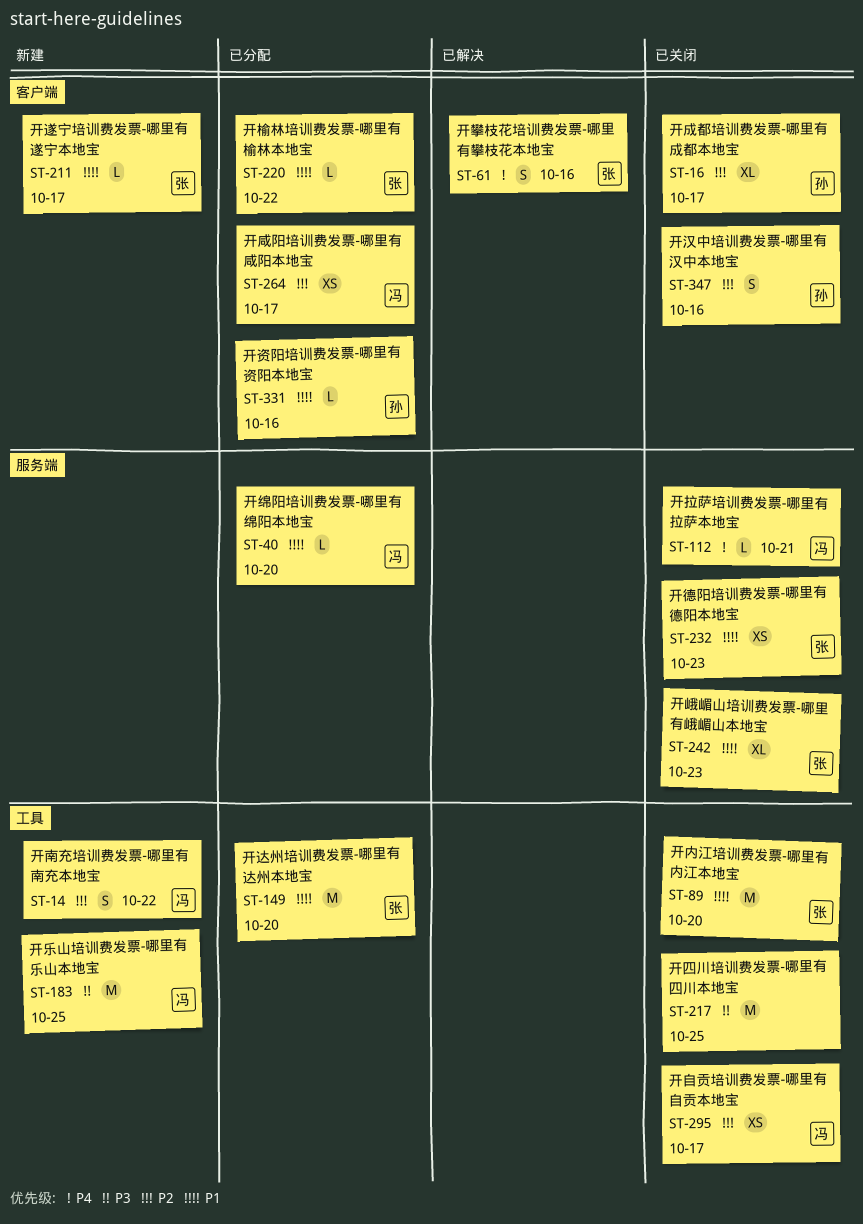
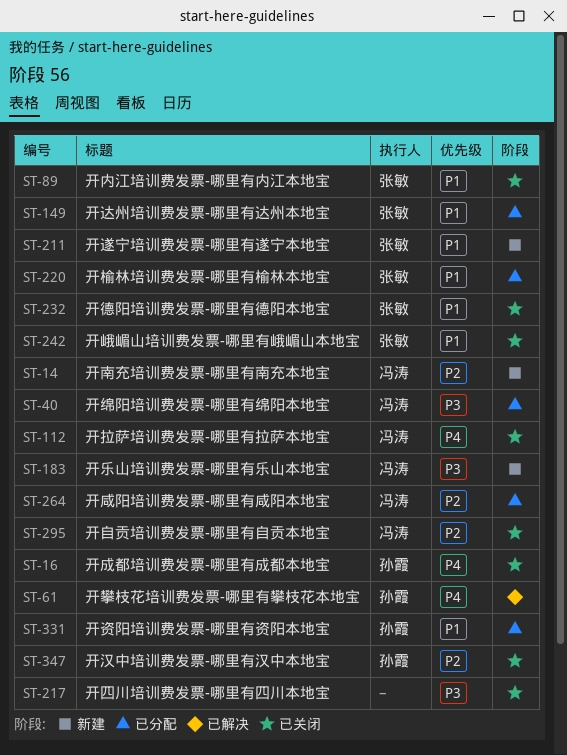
ST-16, priority: P2 -> P4
ST-40, priority: P1 -> P3
ST-61, owner: 张敏 -> 孙霞

